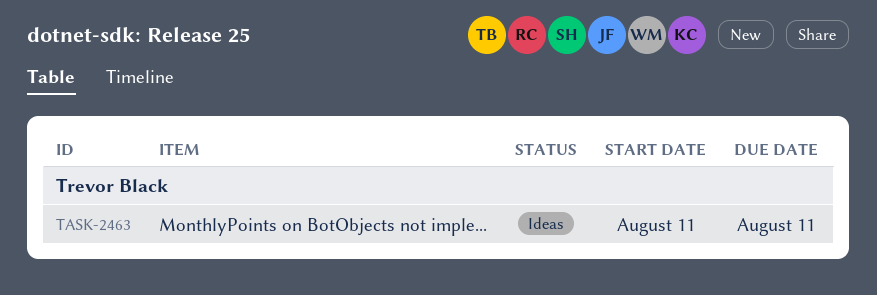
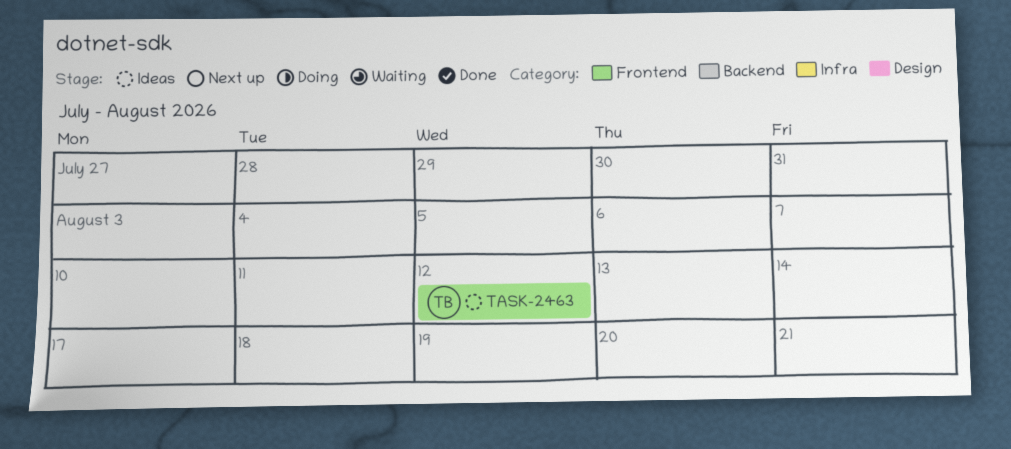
TASK-2463, start: Aug 11 -> Aug 12
TASK-2463, due: Aug 11 -> Aug 12

